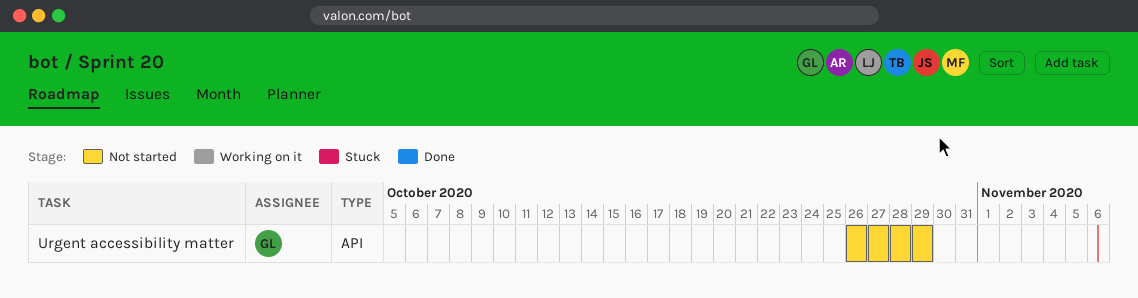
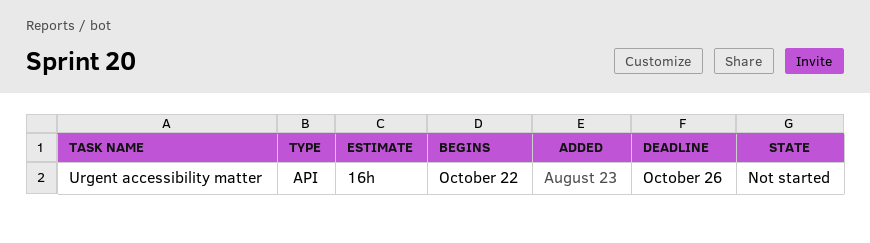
Urgent accessibility matter, start: Oct 26 -> Oct 22
Urgent accessibility matter, due: Oct 29 -> Oct 26

